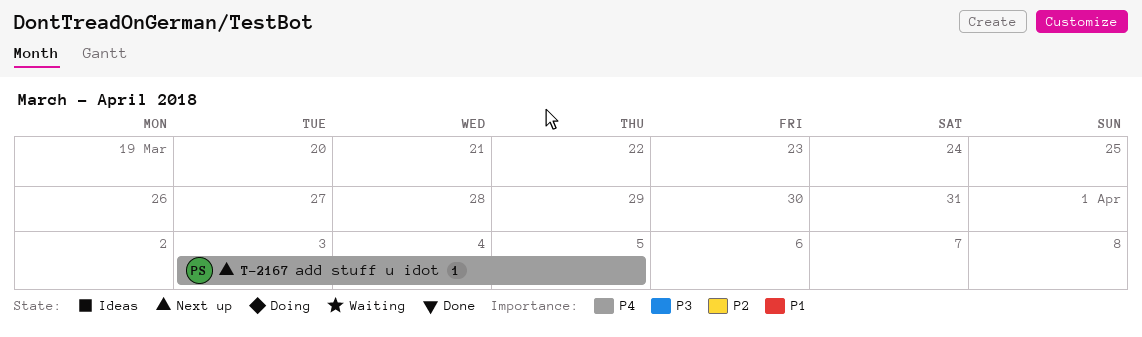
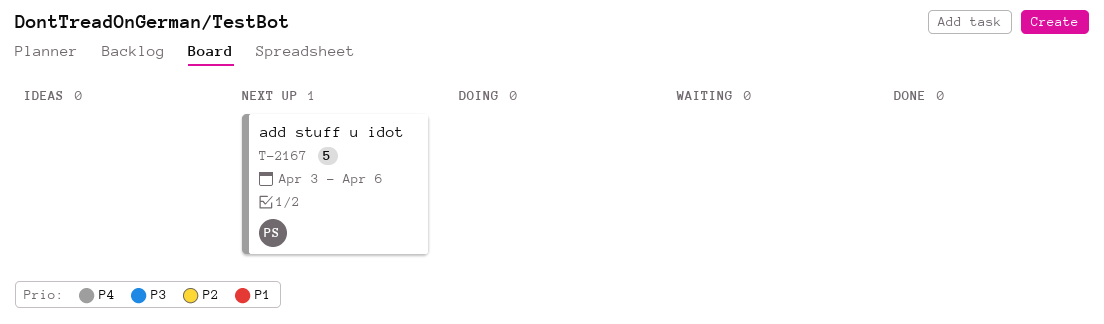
T-2167, estimate: 1 -> 5
T-2167, due: Apr 5 -> Apr 6

